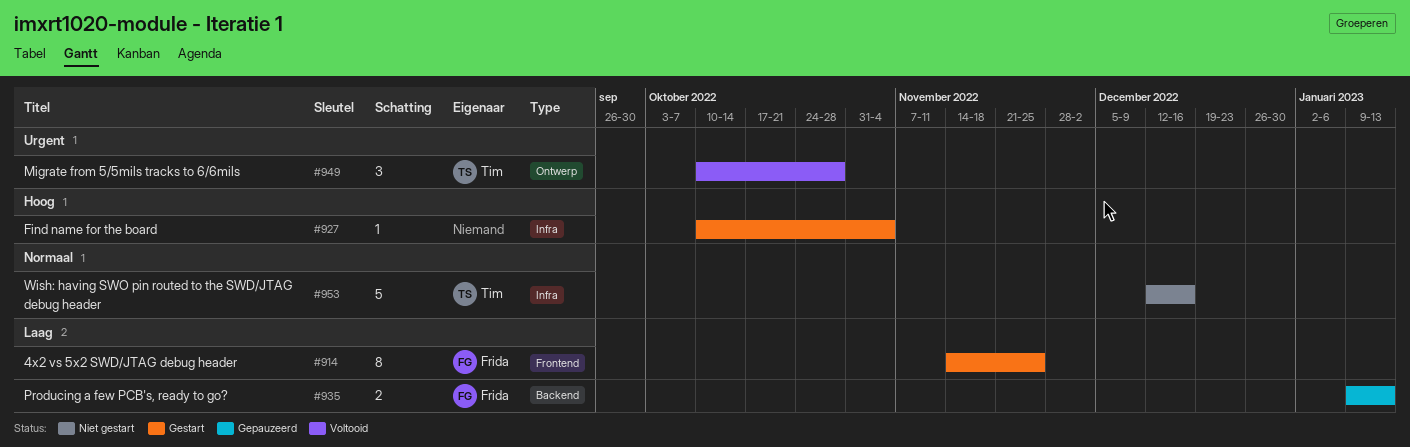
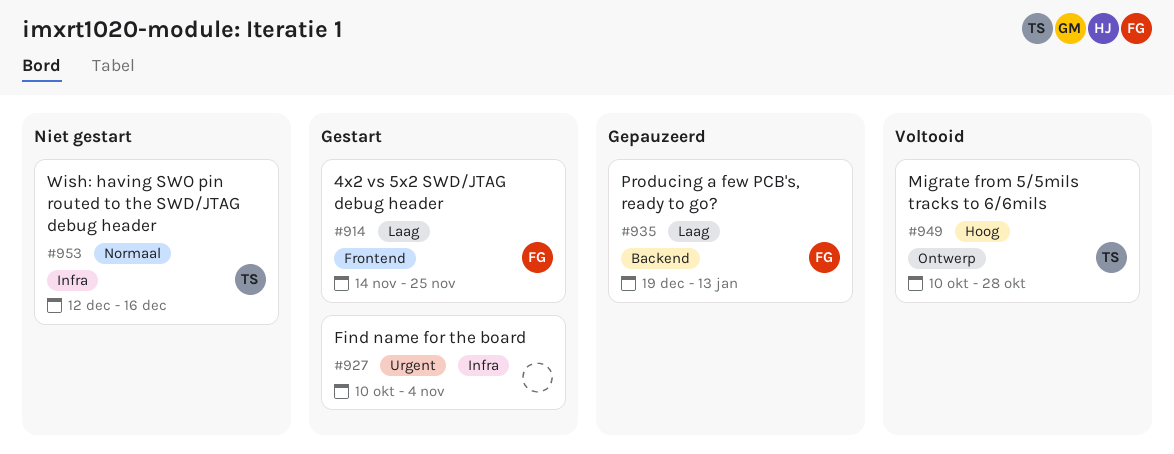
#927, priority: Hoog -> Urgent
#935, start: Jan 9 -> Dec 19
#949, priority: Urgent -> Hoog

